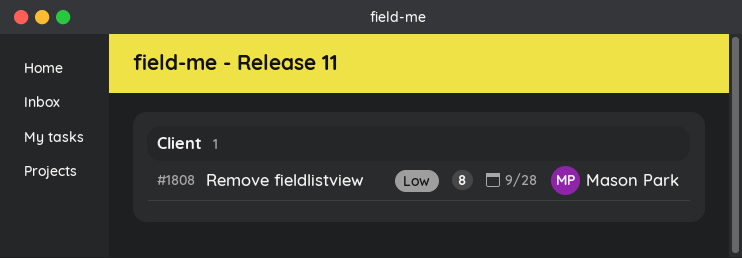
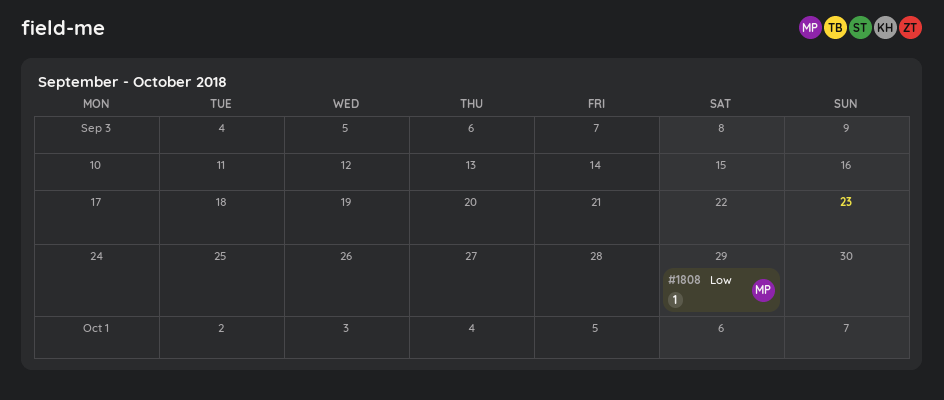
#1808, estimate: 8 -> 1
#1808, due: Sep 28 -> Sep 29

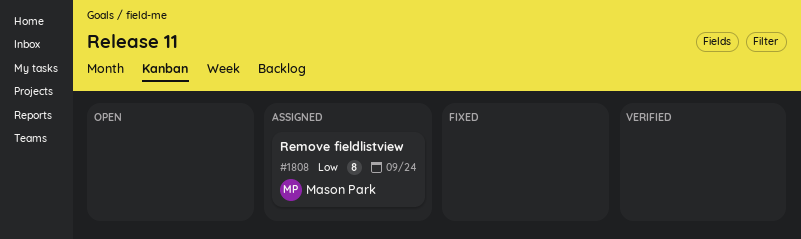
#1808, estimate: 1 -> 8
#1808, due: Sep 29 -> Sep 24

